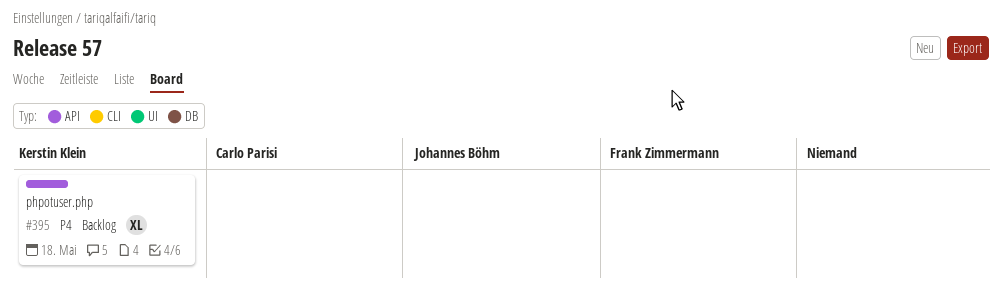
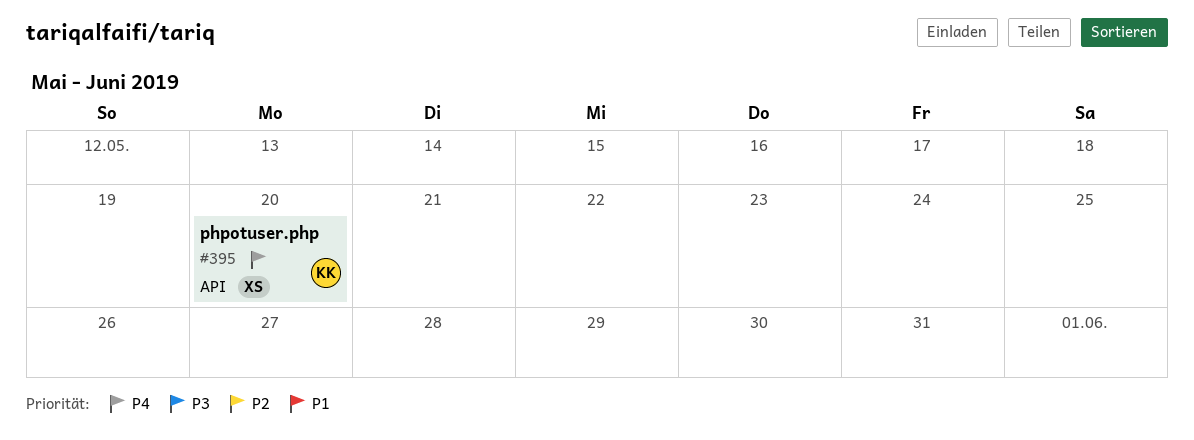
#395, estimate: XL -> XS
#395, due: May 18 -> May 20

